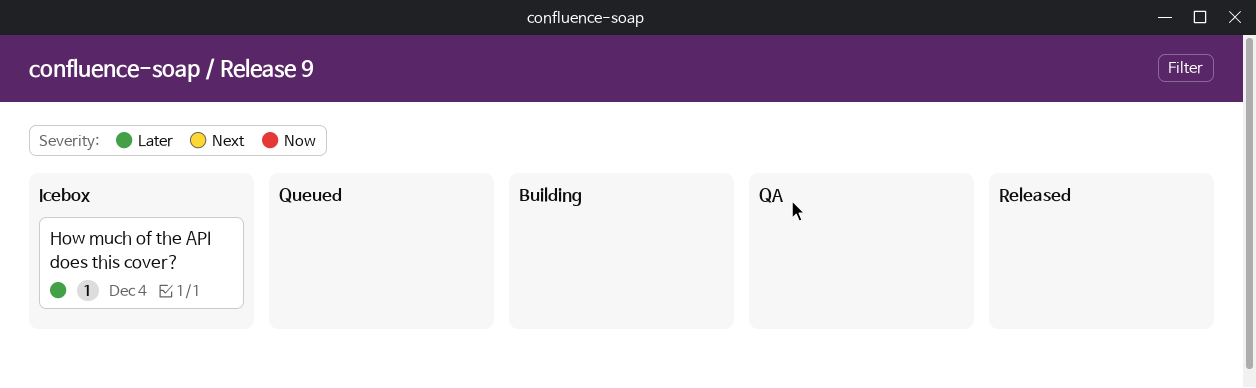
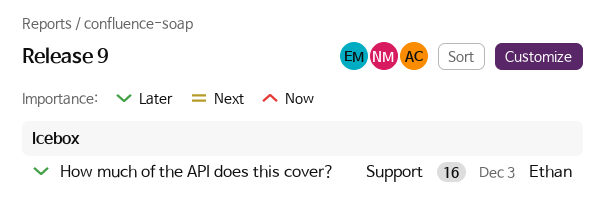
How much of the API does this cover?, estimate: 1 -> 16
How much of the API does this cover?, due: Dec 4 -> Dec 3

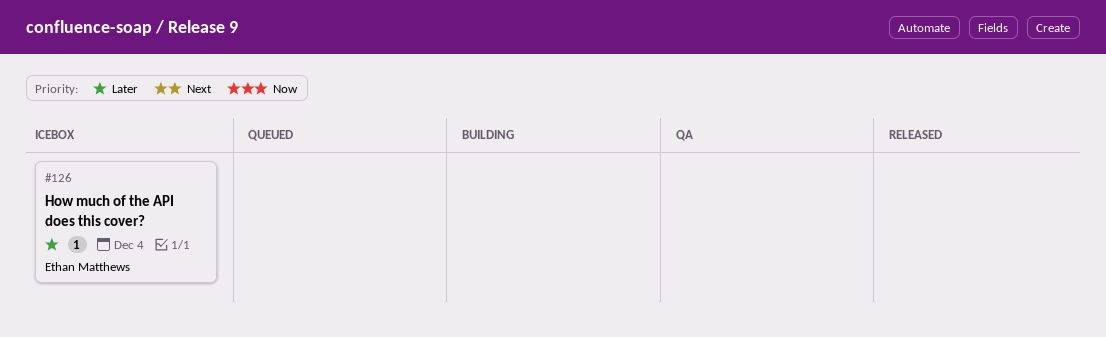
How much of the API does this cover?, estimate: 16 -> 1
How much of the API does this cover?, due: Dec 3 -> Dec 4

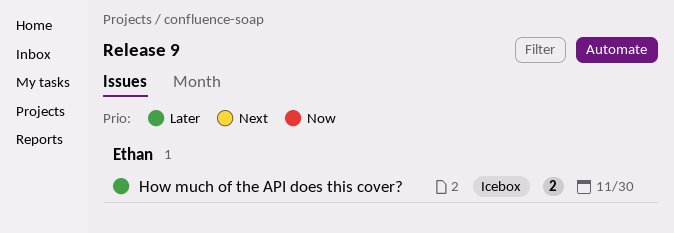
How much of the API does this cover?, estimate: 1 -> 2
How much of the API does this cover?, due: Dec 4 -> Nov 30

